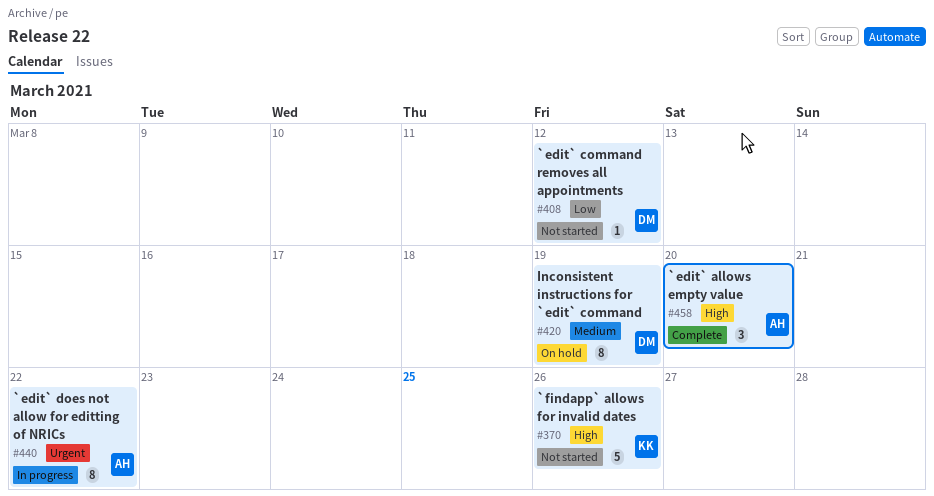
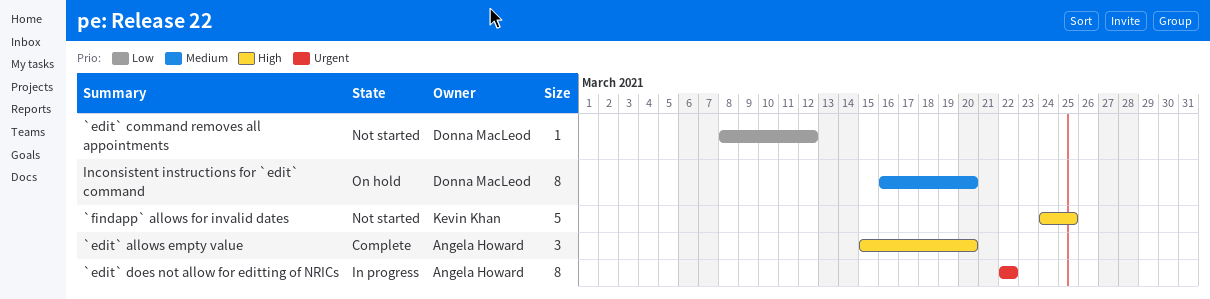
`findapp` allows for invalid dates, due: Mar 26 -> Mar 25
Inconsistent instructions for `edit` command, due: Mar 19 -> Mar 20

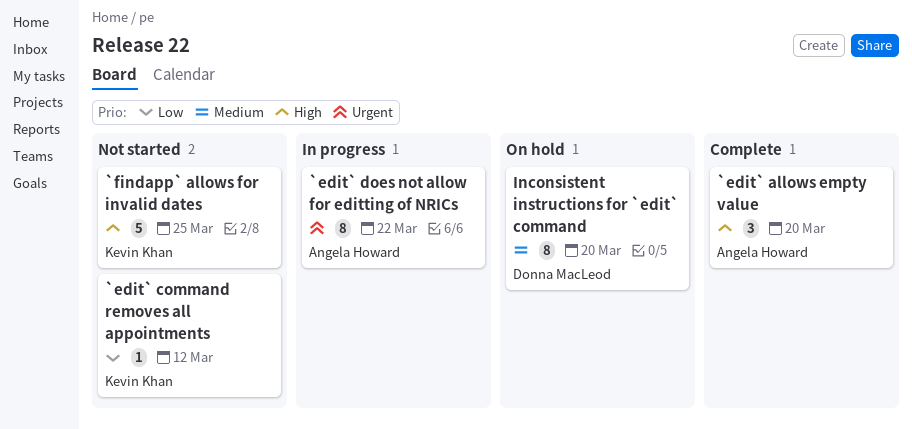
`edit` command removes all appointments, owner: Donna MacLeod -> Kevin Khan

